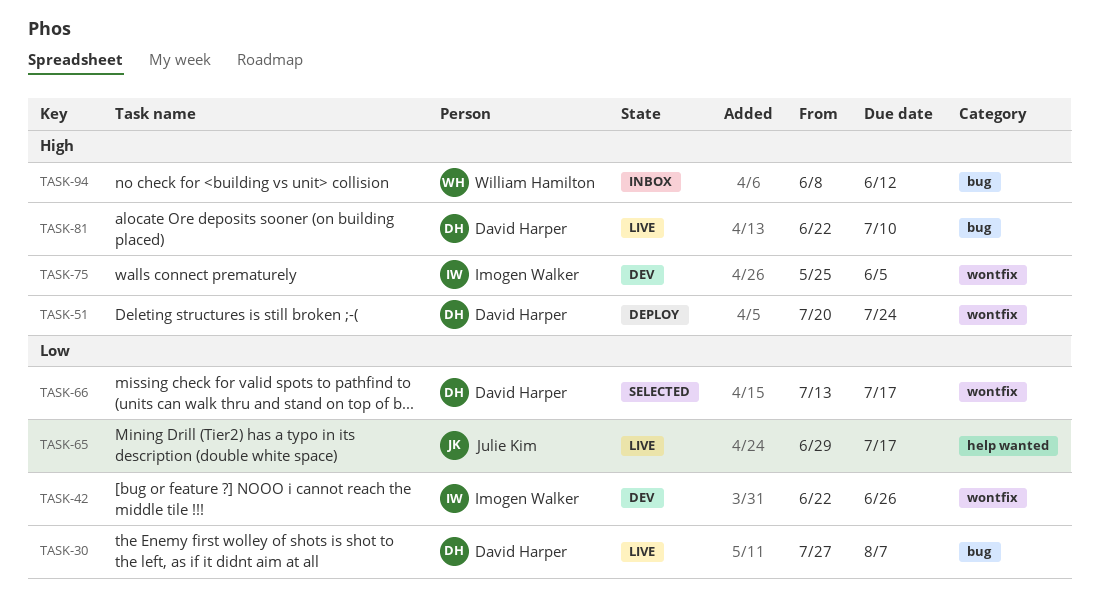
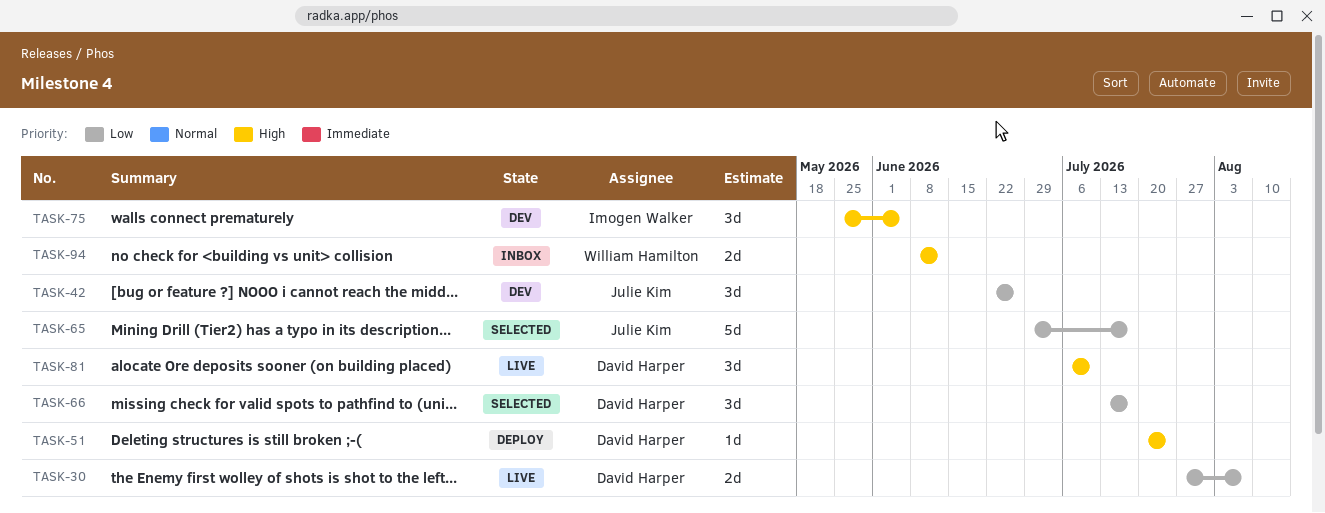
TASK-42, owner: Imogen Walker -> Julie Kim
TASK-65, status: Live -> Selected
TASK-81, start: Jun 22 -> Jul 6

